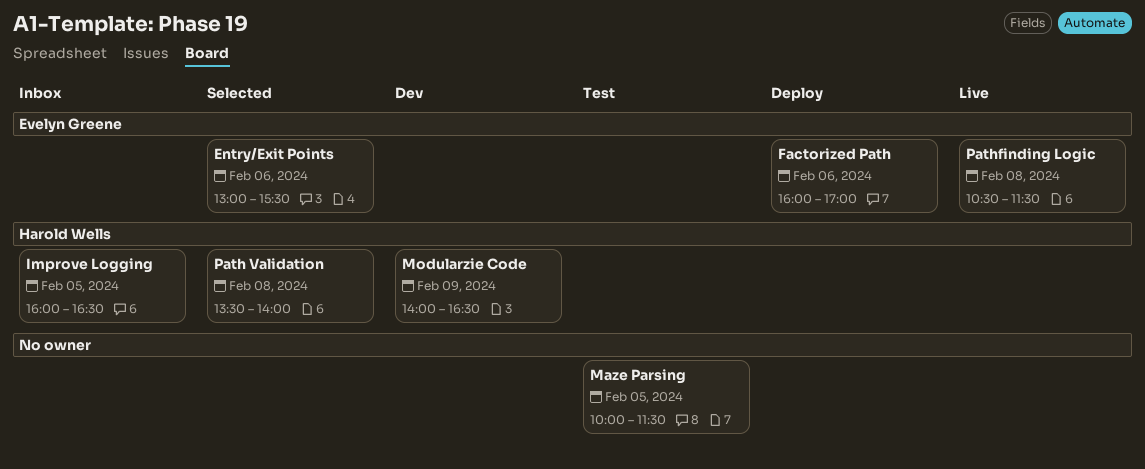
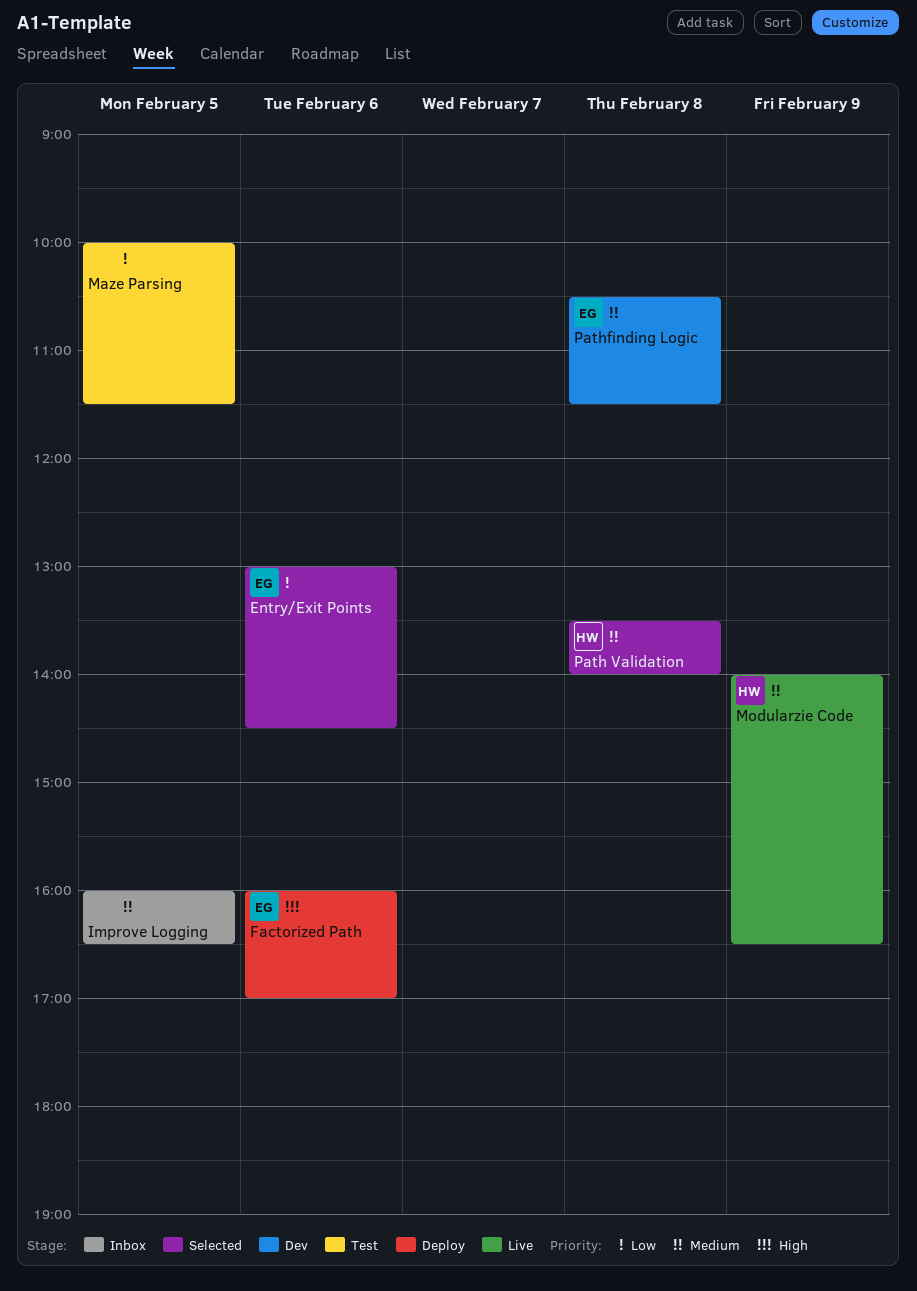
Entry/Exit Points, ends: 15:30 -> 14:30
Improve Logging, owner: Harold Wells -> none
Modularzie Code, status: Dev -> Live
Pathfinding Logic, status: Live -> Dev

